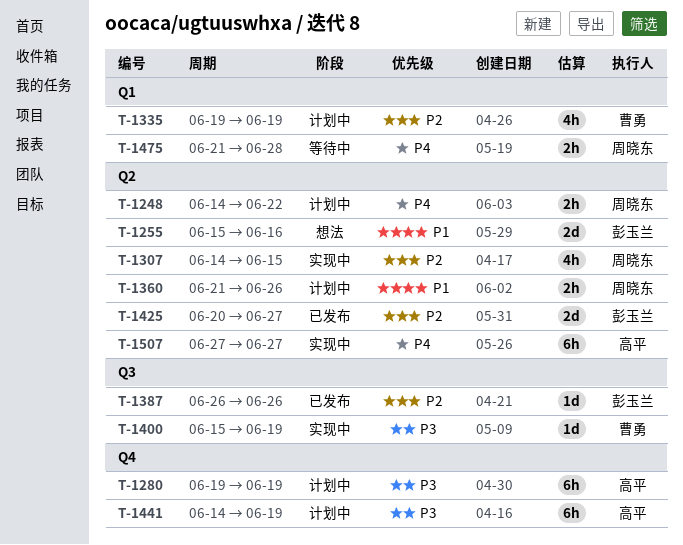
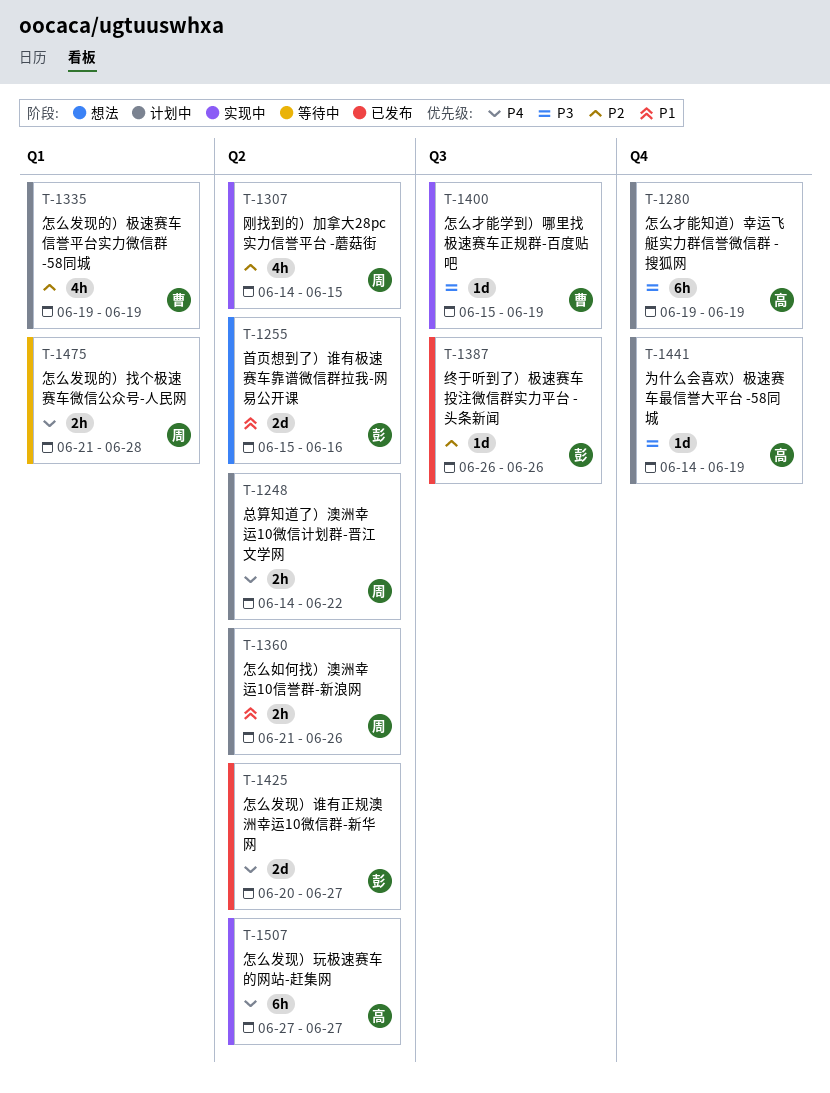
T-1425, priority: P2 -> P4
T-1441, estimate: 6h -> 1d

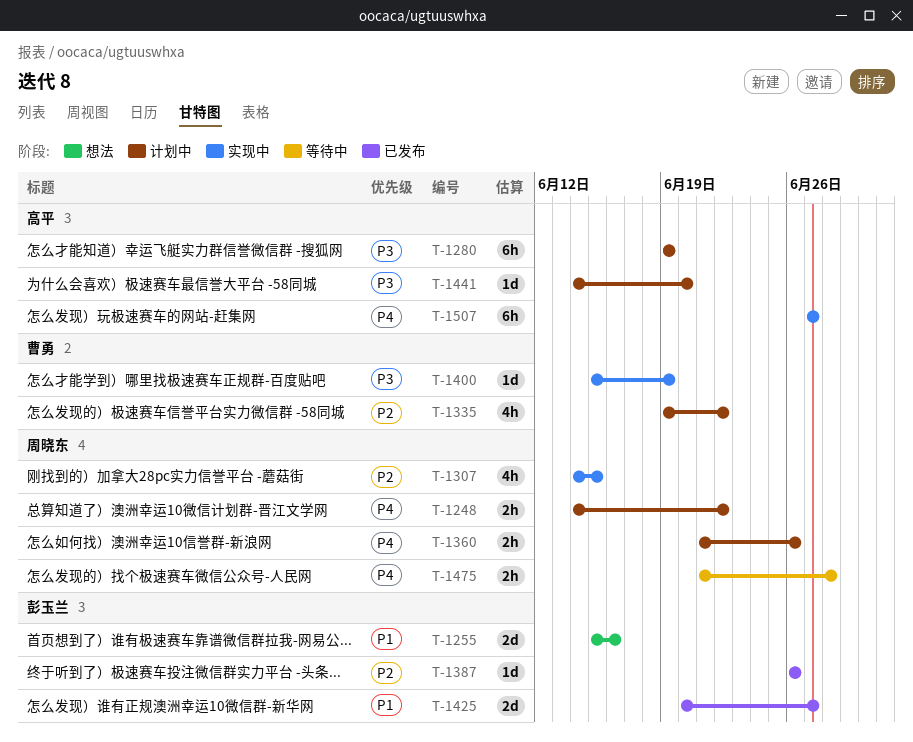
T-1335, due: Jun 19 -> Jun 22
T-1360, priority: P1 -> P4
T-1425, priority: P4 -> P1
T-1441, due: Jun 19 -> Jun 20

